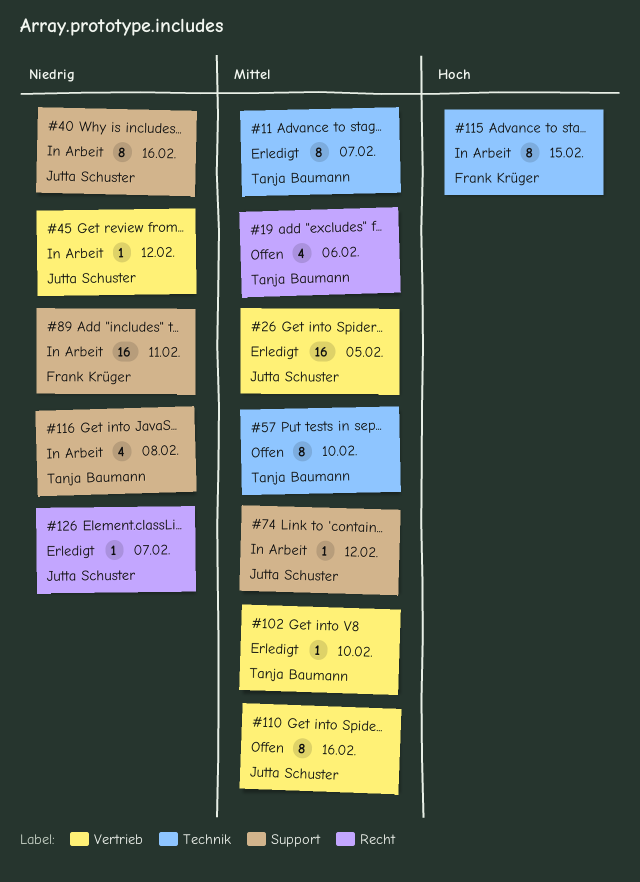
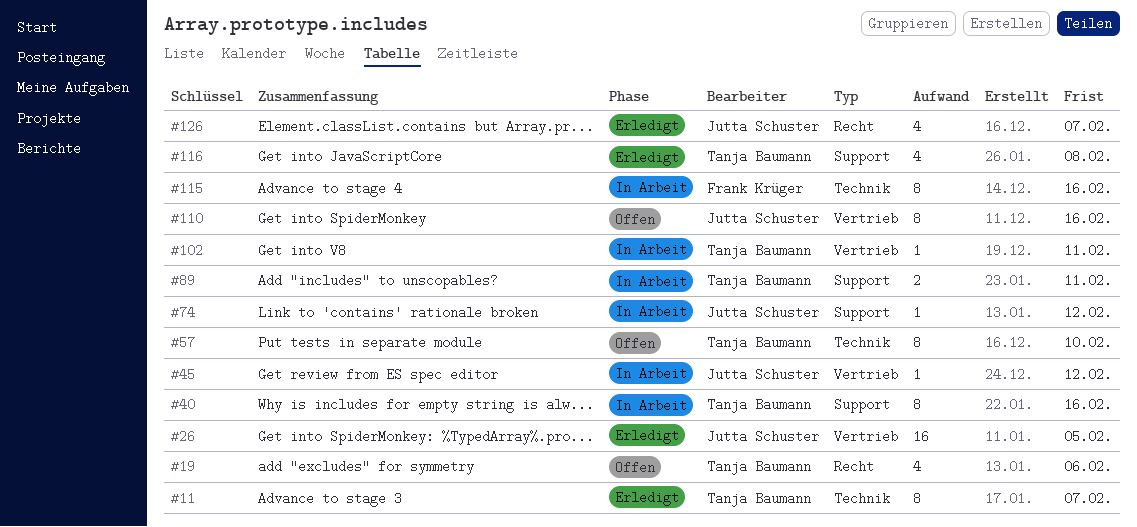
#40, owner: Jutta Schuster -> Tanja Baumann
#89, owner: Frank Krüger -> Tanja Baumann
#89, estimate: 16 -> 2
#102, status: Erledigt -> In Arbeit
#102, due: Feb 10 -> Feb 11
#115, due: Feb 15 -> Feb 16
#116, status: In Arbeit -> Erledigt
#126, estimate: 1 -> 4

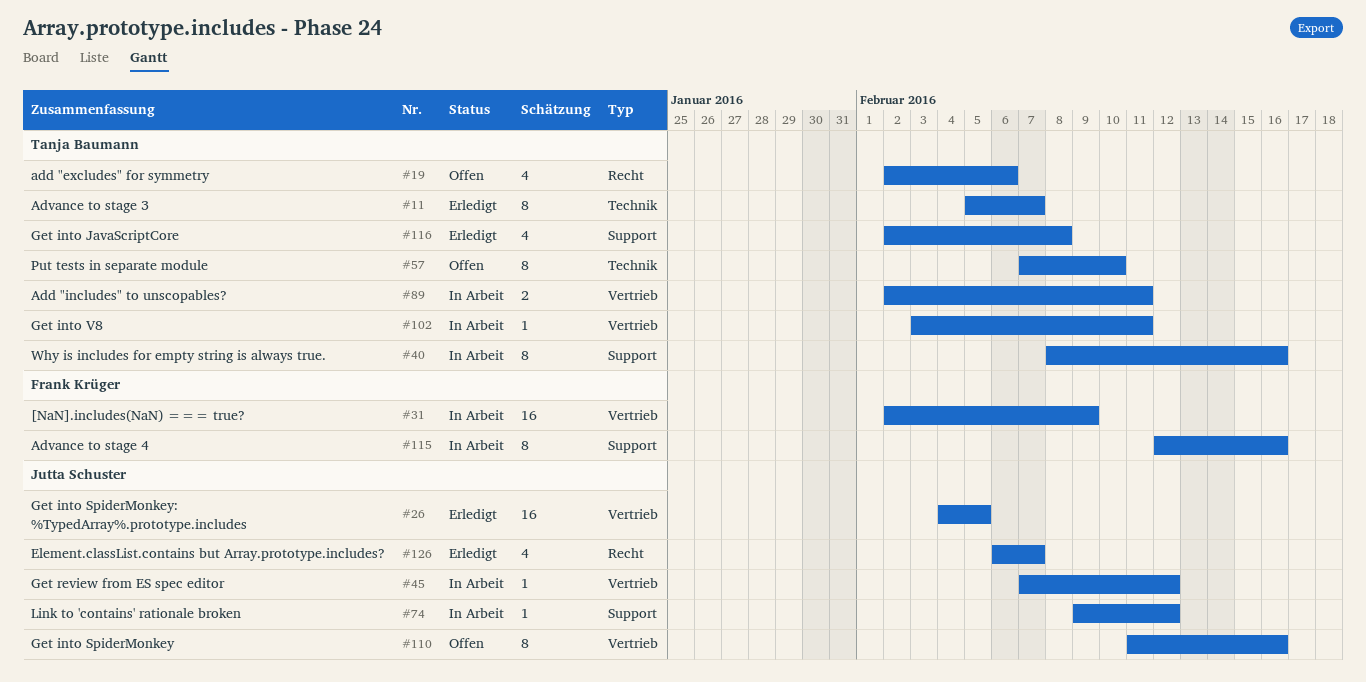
#31: none -> present
#89, label: Support -> Vertrieb
#115, label: Technik -> Support

